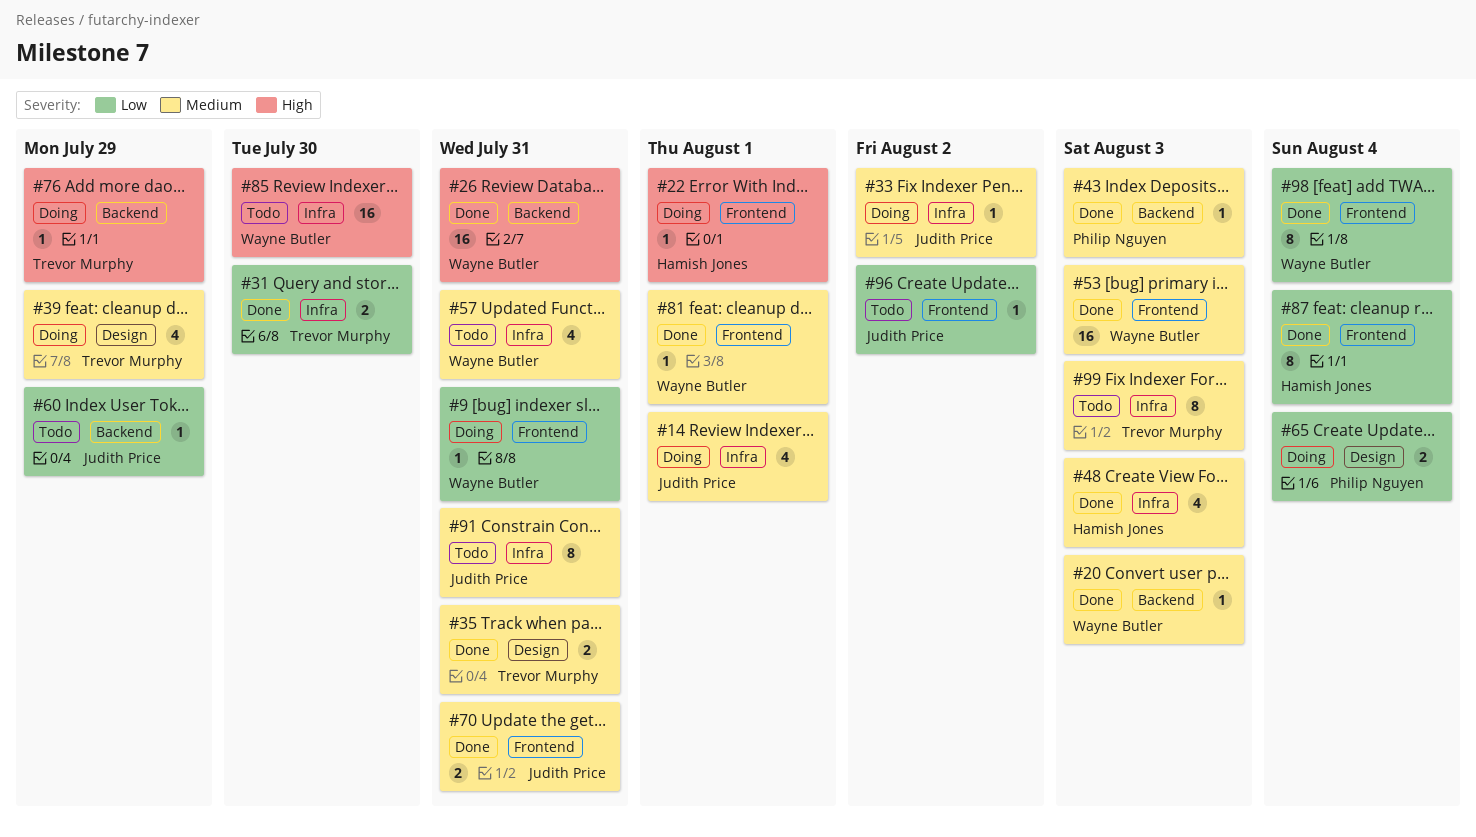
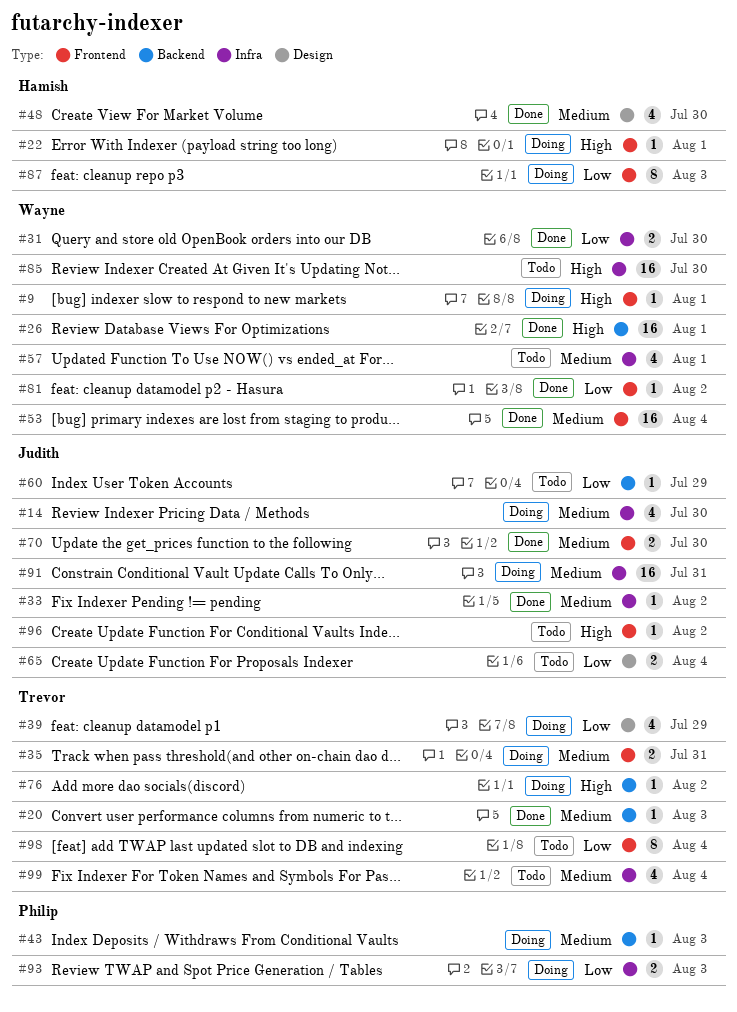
#9, priority: Low -> High
#9, due: Jul 31 -> Aug 1
#14, due: Aug 1 -> Jul 30
#20, owner: Wayne Butler -> Trevor Murphy
#26, due: Jul 31 -> Aug 1
#31, owner: Trevor Murphy -> Wayne Butler
#33, status: Doing -> Done
#35, status: Done -> Doing
#35, label: Design -> Frontend
#39, priority: Medium -> Low
#43, status: Done -> Doing
#48, label: Infra -> Design
#48, due: Aug 3 -> Jul 30
#53, due: Aug 3 -> Aug 4
#57, due: Jul 31 -> Aug 1
#65, status: Doing -> Todo
#65, owner: Philip Nguyen -> Judith Price
#70, due: Jul 31 -> Jul 30
#76, due: Jul 29 -> Aug 2
#81, priority: Medium -> Low
#81, due: Aug 1 -> Aug 2
#87, status: Done -> Doing
#87, due: Aug 4 -> Aug 3
#91, status: Todo -> Doing
#91, estimate: 8 -> 16
#93: none -> present
#96, priority: Low -> High
#98, status: Done -> Todo
#98, owner: Wayne Butler -> Trevor Murphy
#99, estimate: 8 -> 4
#99, due: Aug 3 -> Aug 4

